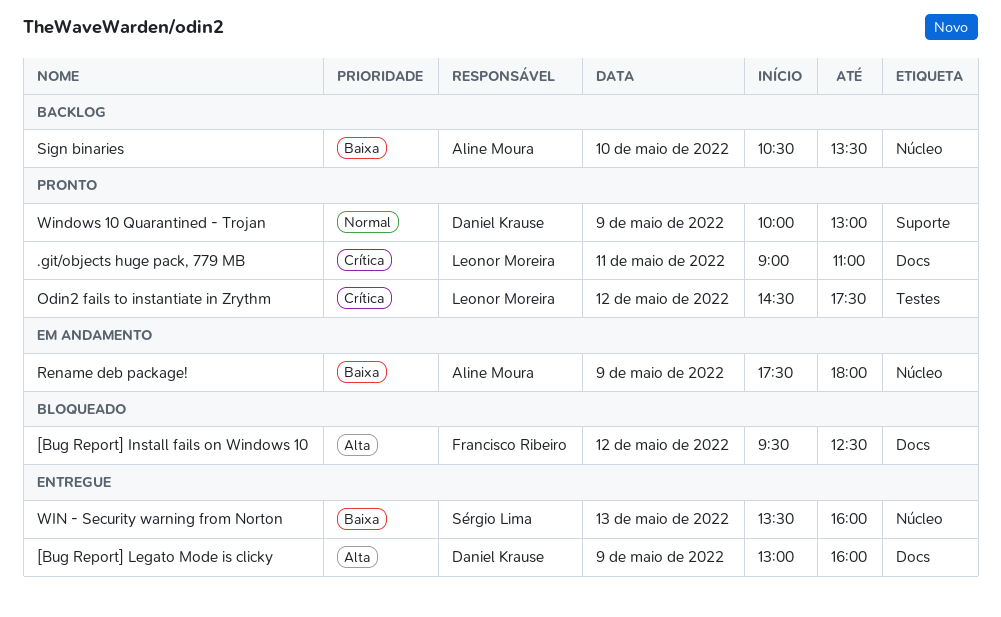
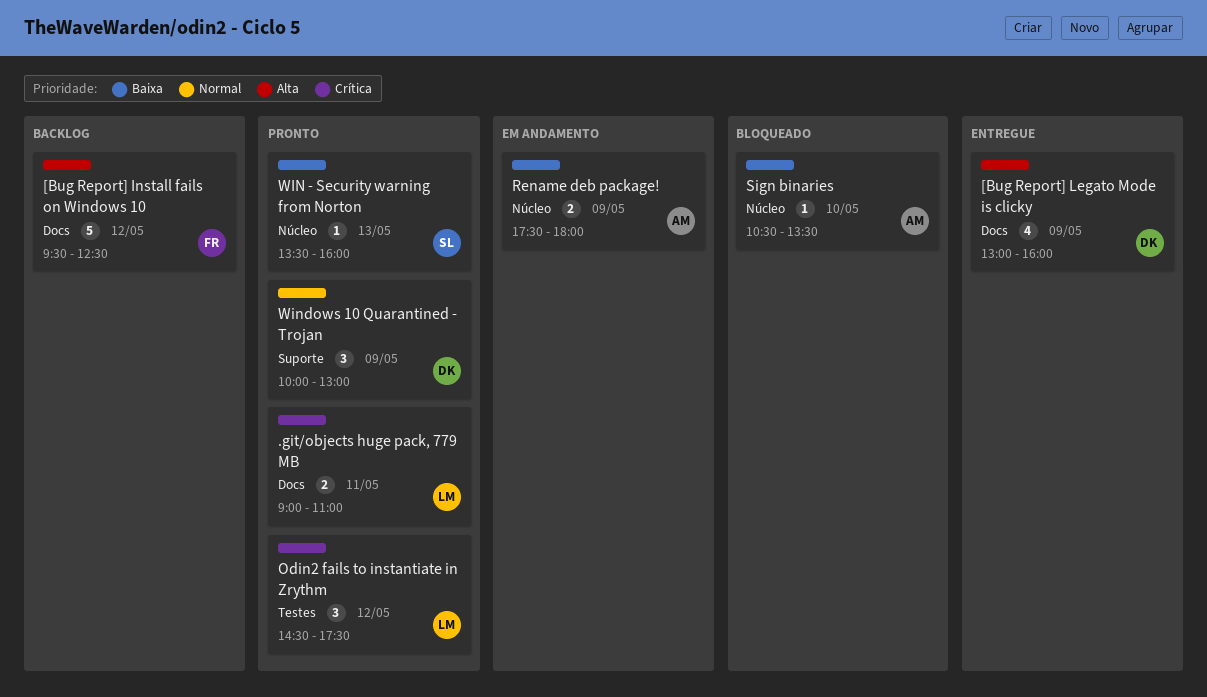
[Bug Report] Install fails on Windows 10, status: Bloqueado -> Backlog
Sign binaries, status: Backlog -> Bloqueado
WIN - Security warning from Norton, status: Entregue -> Pronto

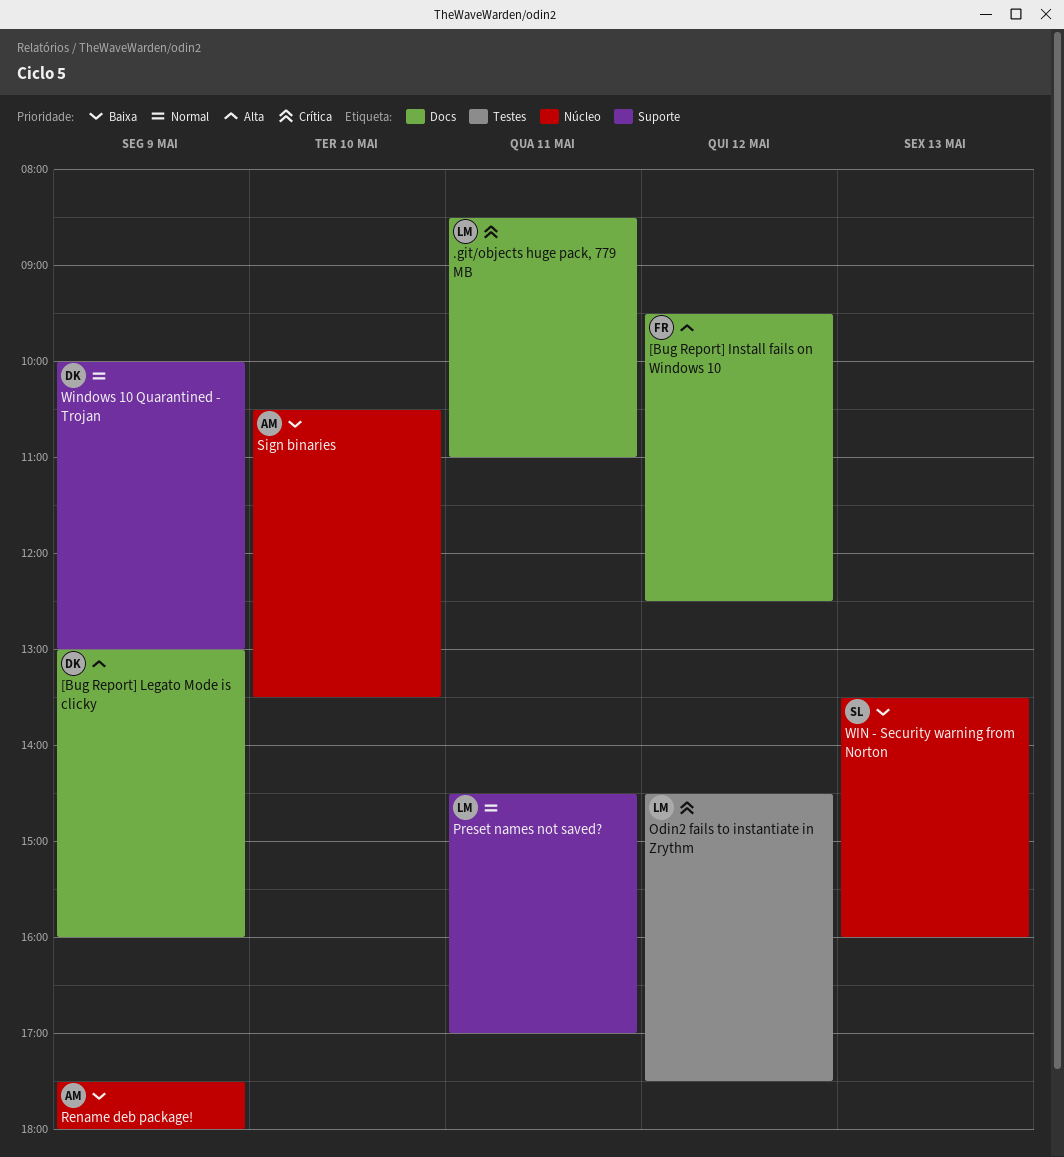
.git/objects huge pack, 779 MB, begins: 09:00 -> 08:30
Preset names not saved?: none -> present

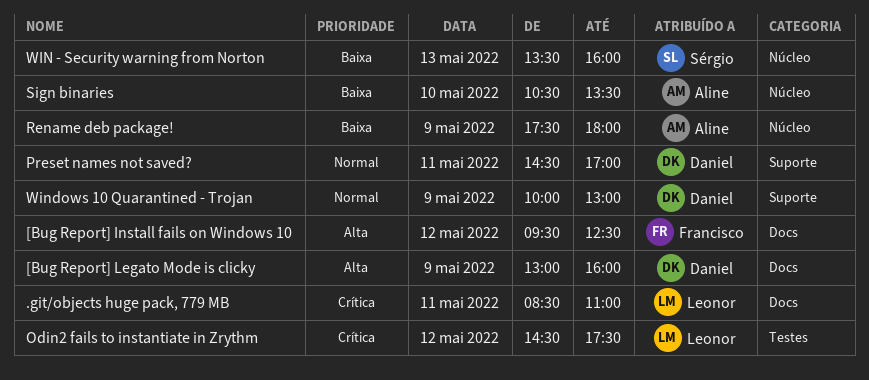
Preset names not saved?, owner: Leonor -> Daniel

